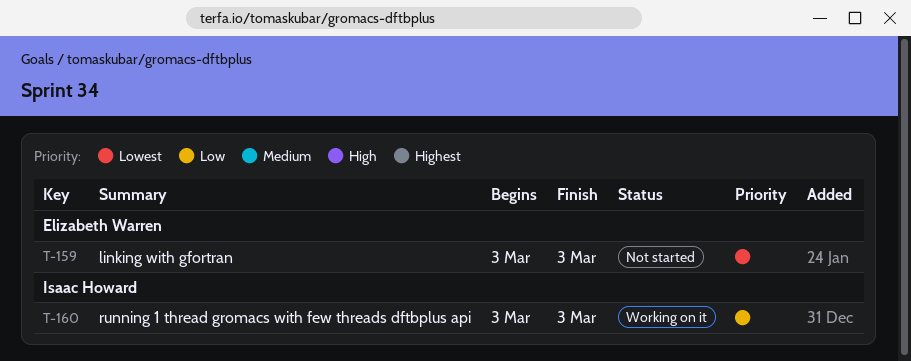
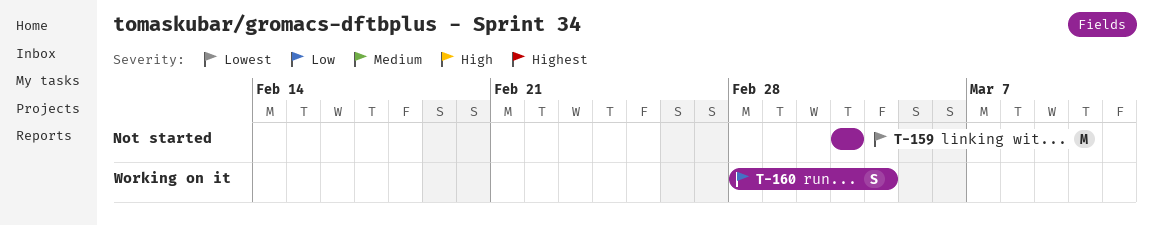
T-160, start: Mar 3 -> Feb 28
T-160, due: Mar 3 -> Mar 4

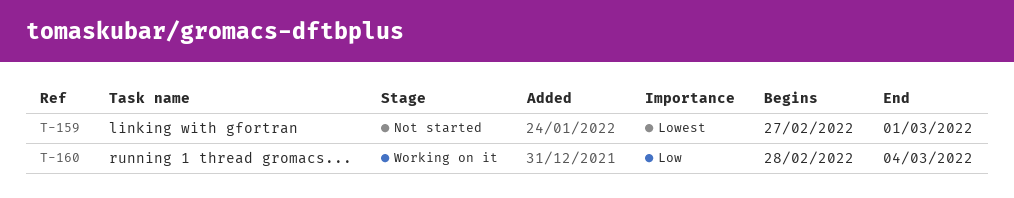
T-159, start: Mar 3 -> Feb 27
T-159, due: Mar 3 -> Mar 1

